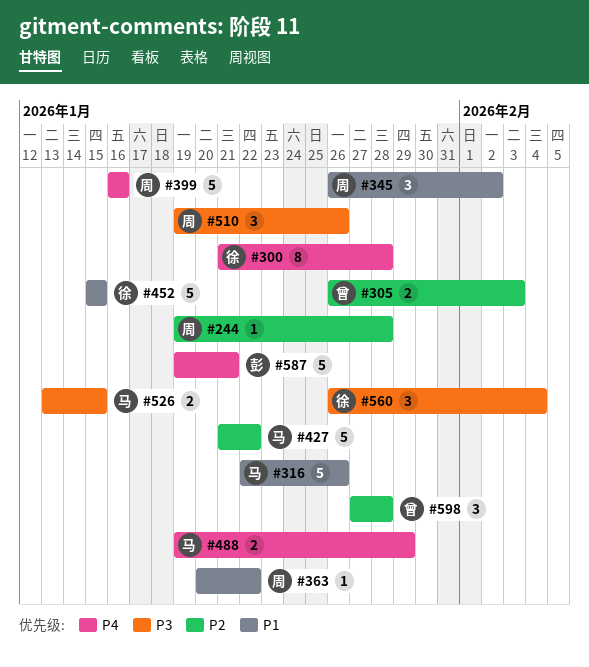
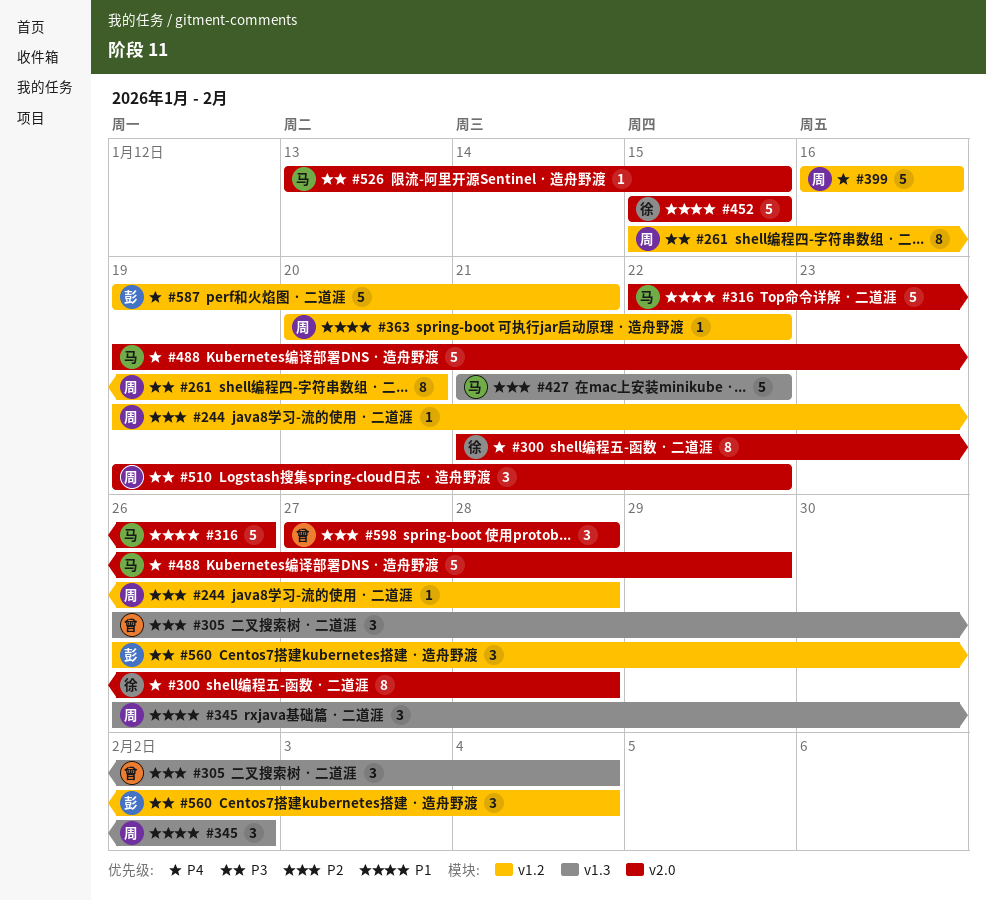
#261: none -> present
#305, estimate: 2 -> 3
#305, due: Feb 3 -> Feb 4
#488, estimate: 2 -> 5
#510, due: Jan 26 -> Jan 22
#526, estimate: 2 -> 1
#560, owner: 徐 -> 彭

